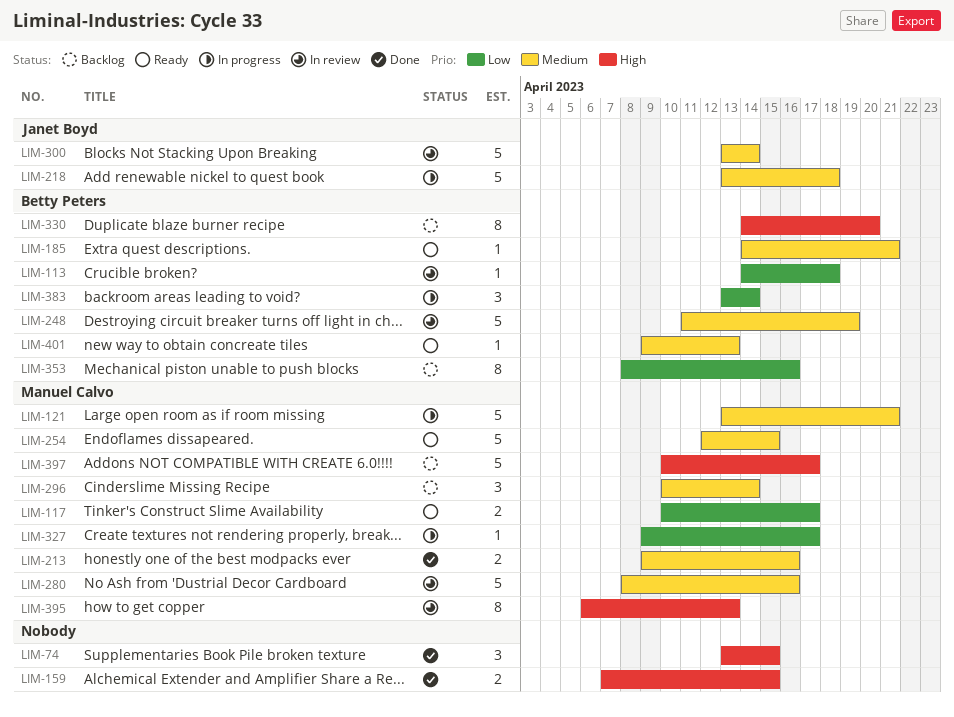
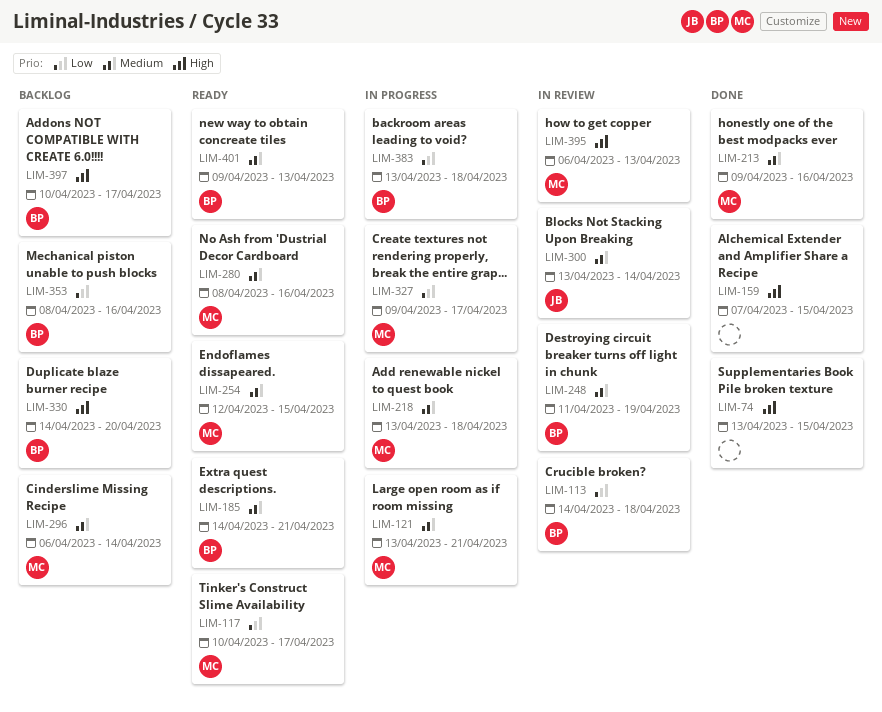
LIM-218, owner: Janet Boyd -> Manuel Calvo
LIM-280, status: In review -> Ready
LIM-296, start: Apr 10 -> Apr 6
LIM-383, due: Apr 14 -> Apr 18
LIM-397, owner: Manuel Calvo -> Betty Peters

